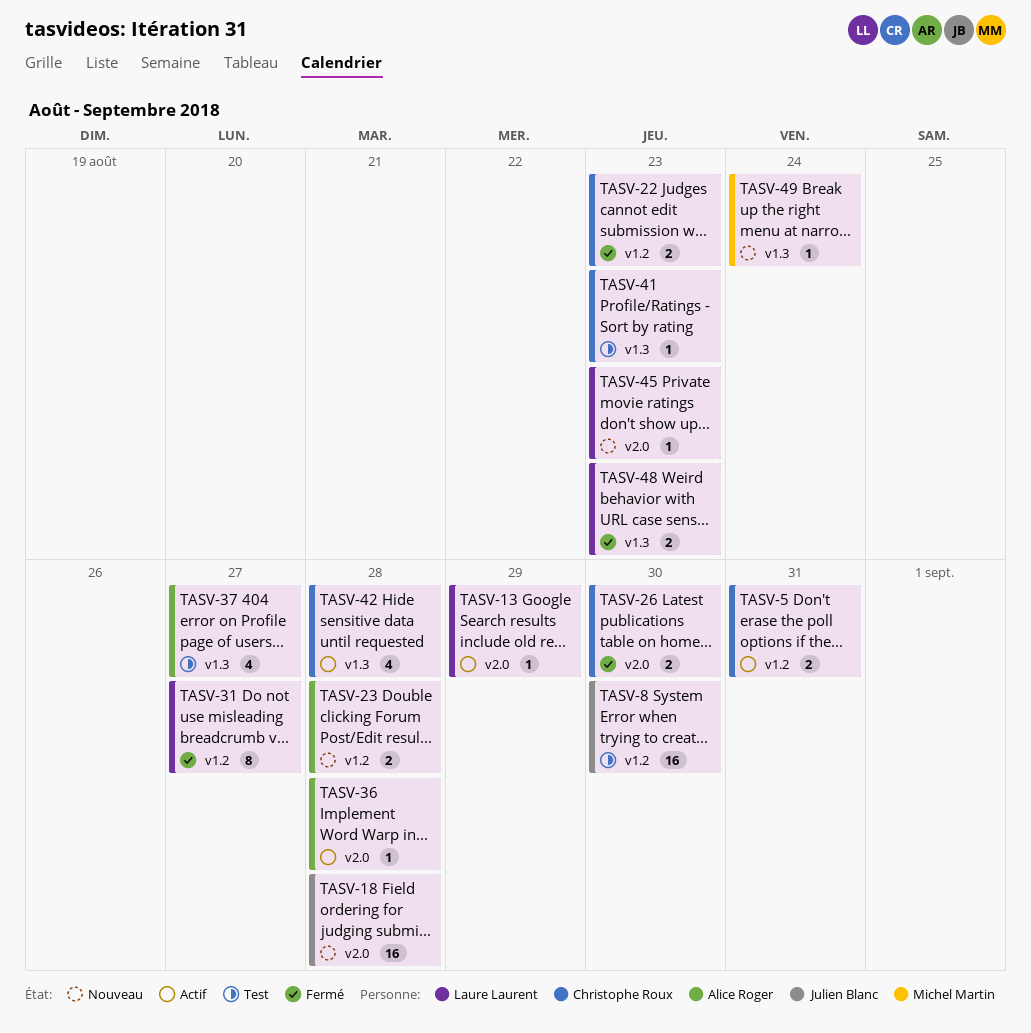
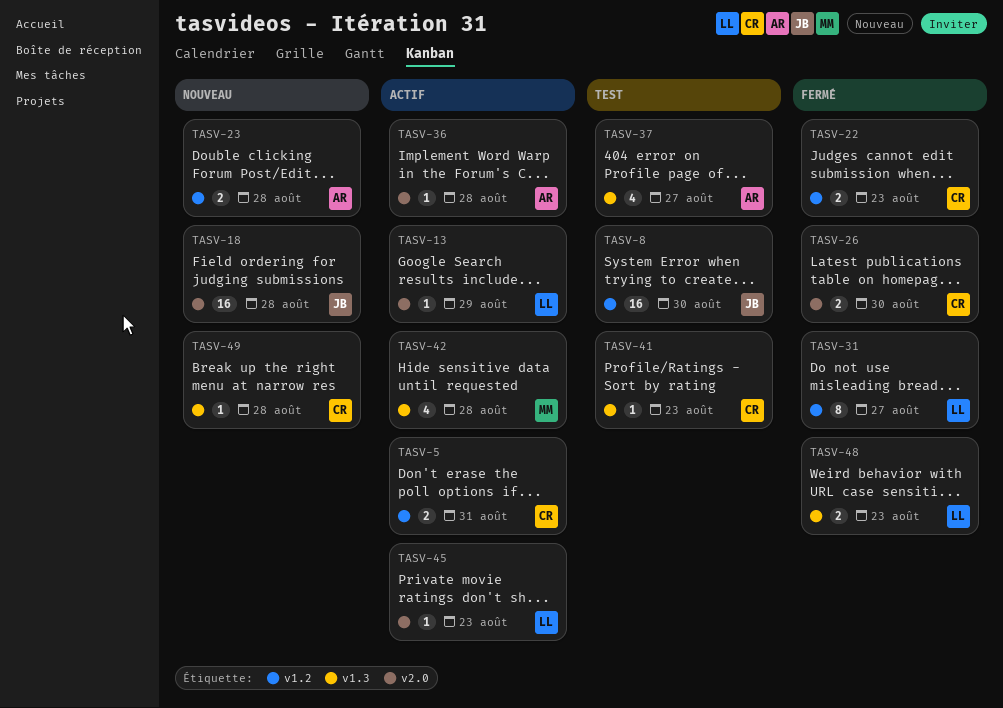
TASV-42, owner: Christophe Roux -> Michel Martin
TASV-45, status: Nouveau -> Actif
TASV-49, owner: Michel Martin -> Christophe Roux
TASV-49, due: Aug 24 -> Aug 28

